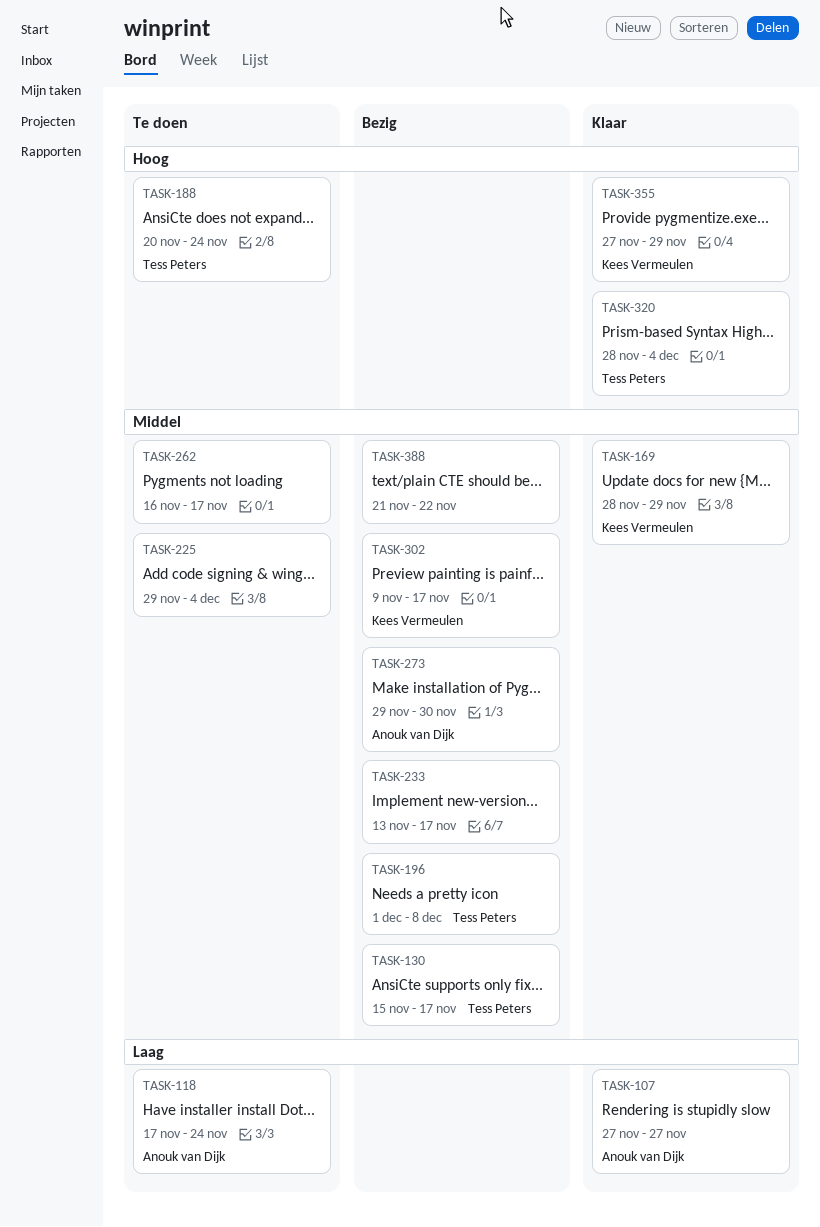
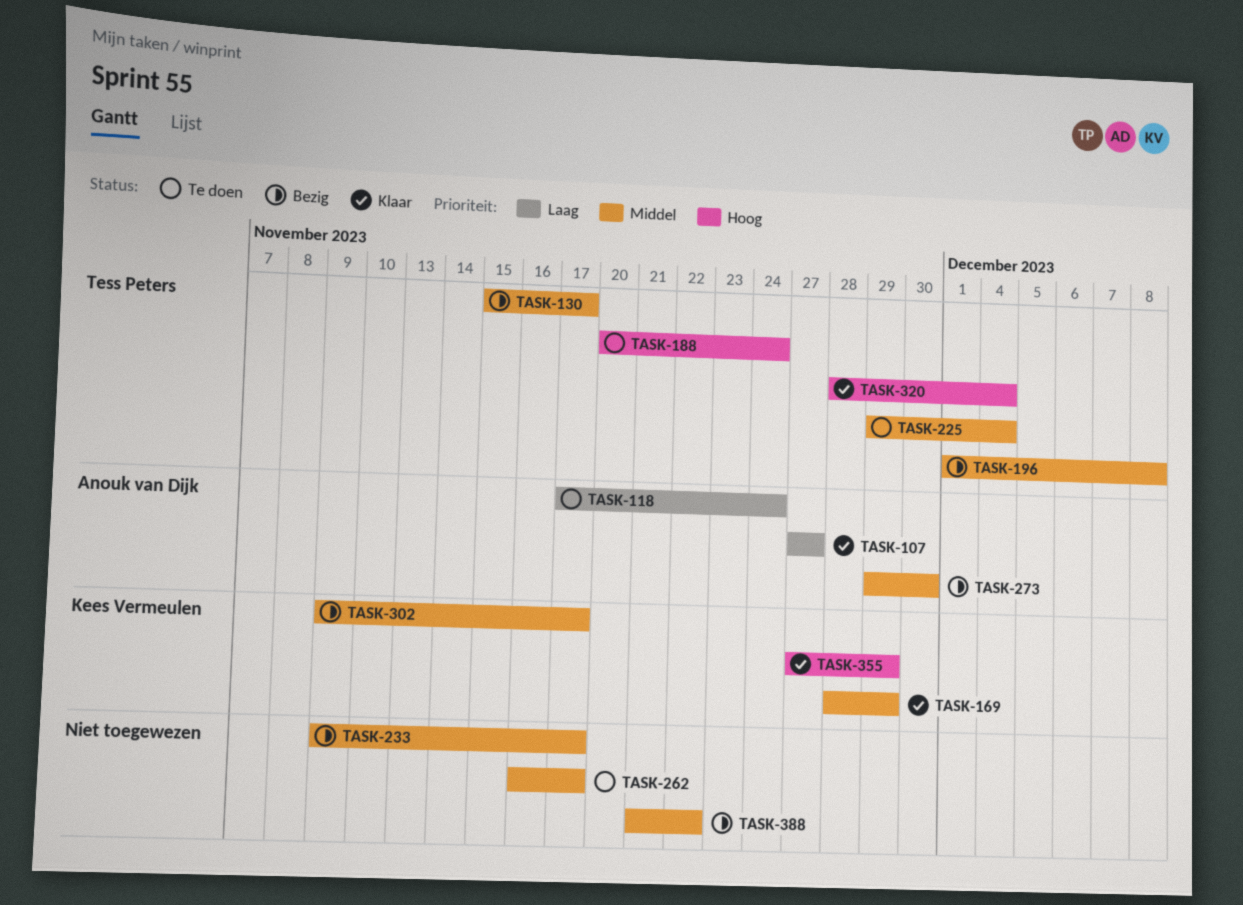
TASK-225, owner: none -> Tess Peters
TASK-233, start: Nov 13 -> Nov 9

